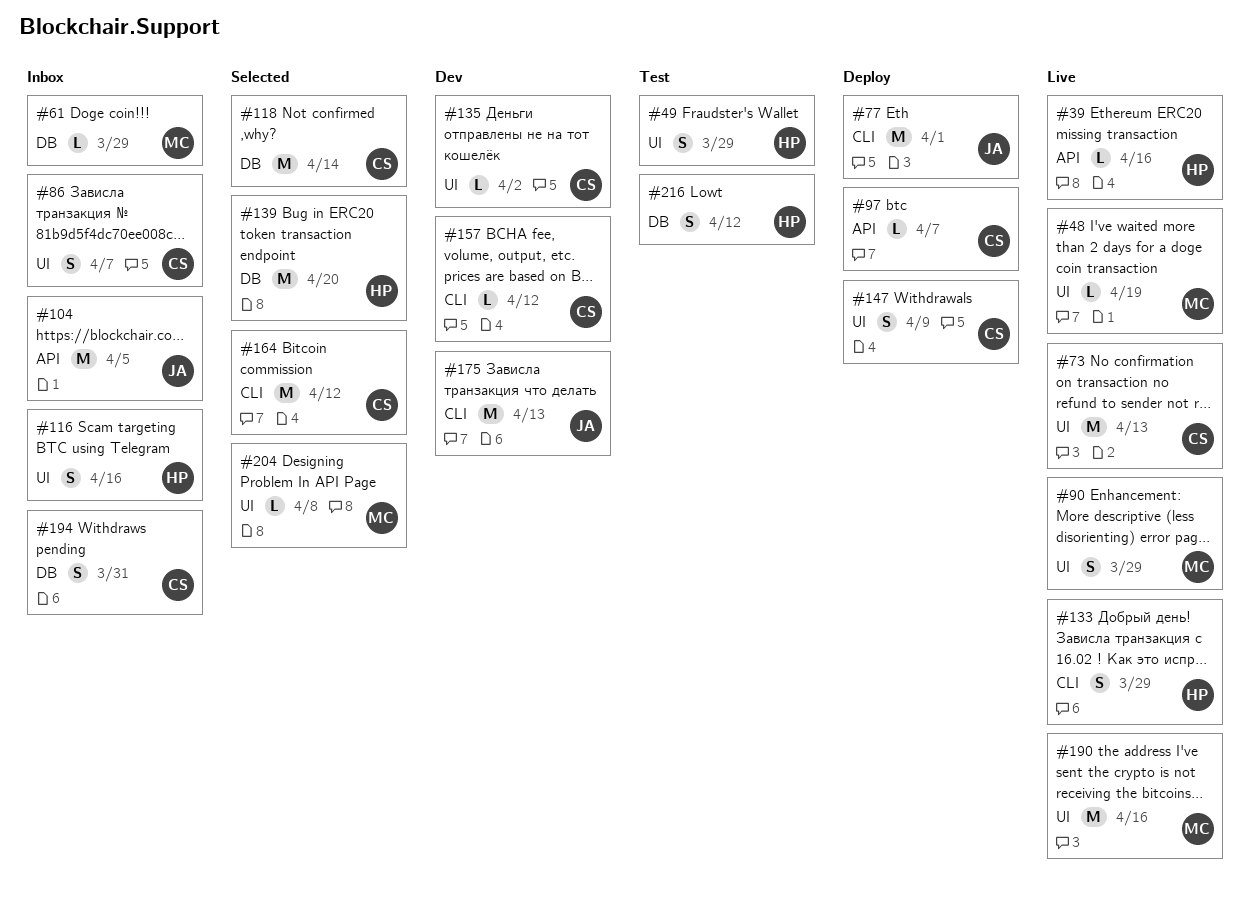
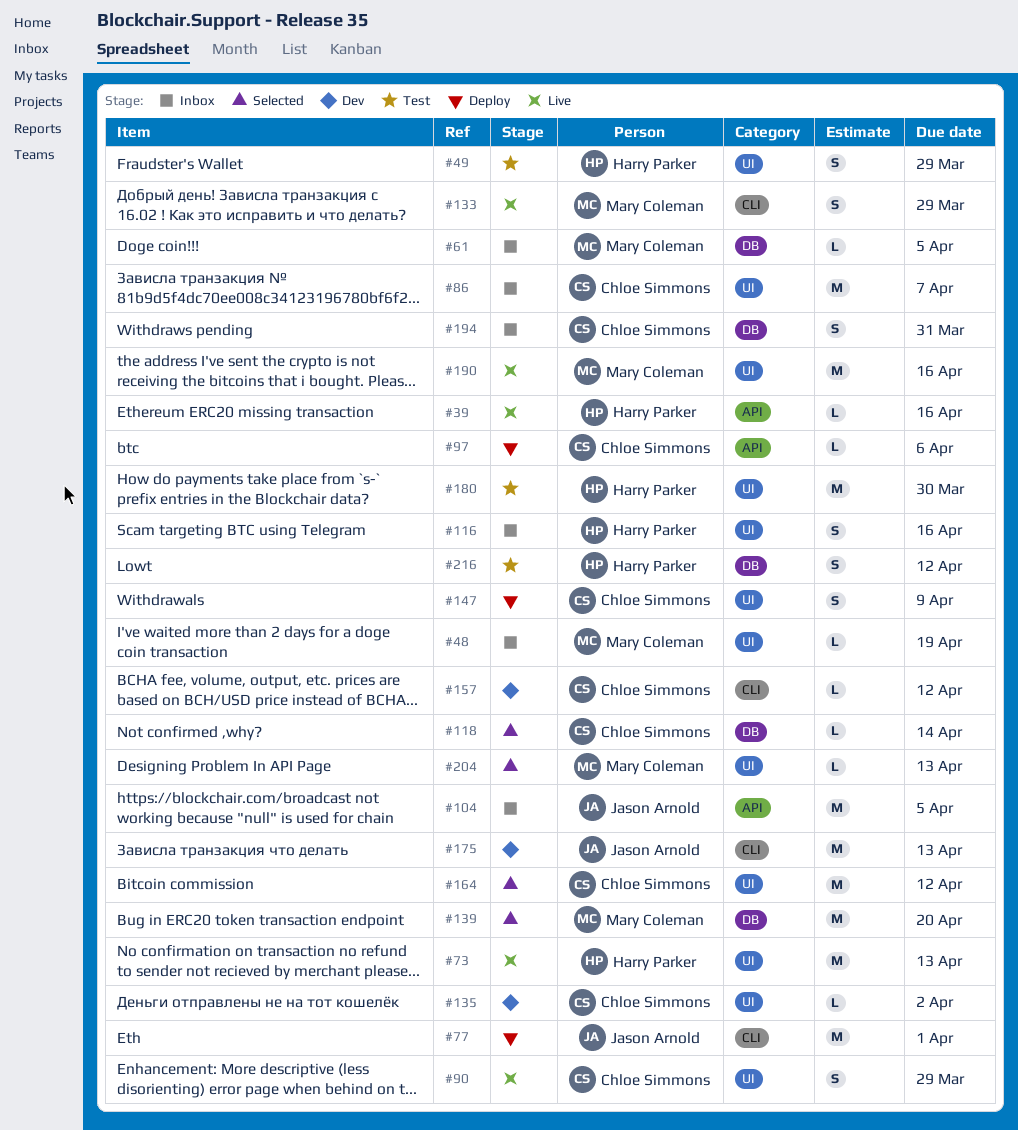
#48, status: Live -> Inbox
#61, due: Mar 29 -> Apr 5
#73, owner: Chloe Simmons -> Harry Parker
#86, estimate: S -> M
#90, owner: Mary Coleman -> Chloe Simmons
#97, due: Apr 7 -> Apr 6
#118, estimate: M -> L
#133, owner: Harry Parker -> Mary Coleman
#139, owner: Harry Parker -> Mary Coleman
#164, label: CLI -> UI
#180: none -> present
#204, due: Apr 8 -> Apr 13

